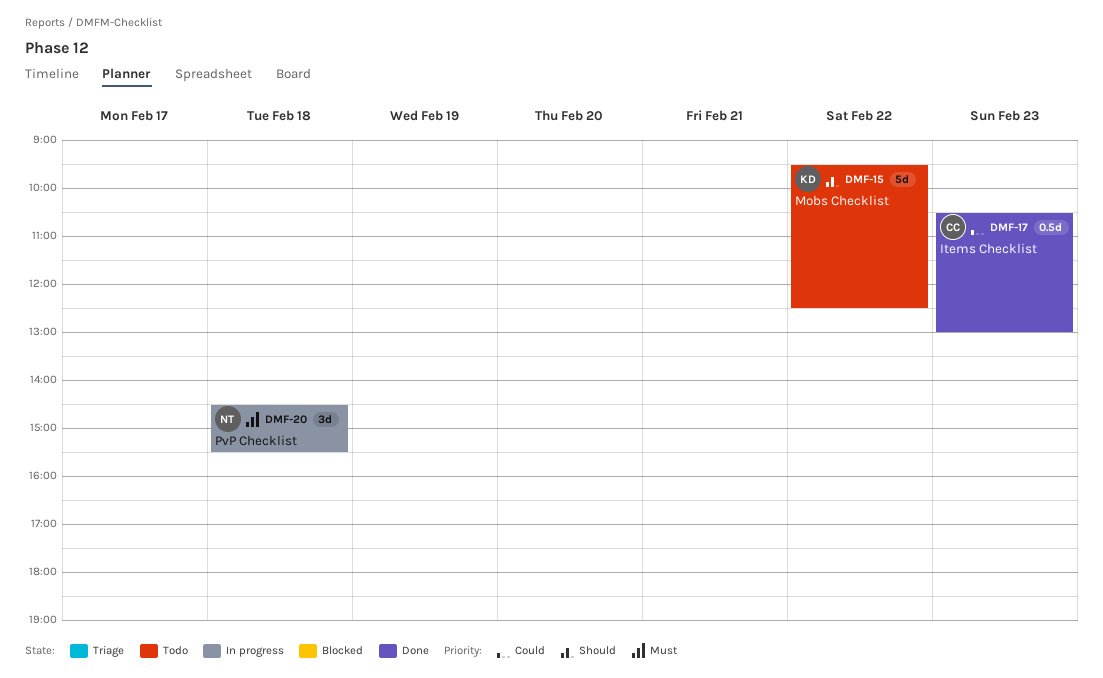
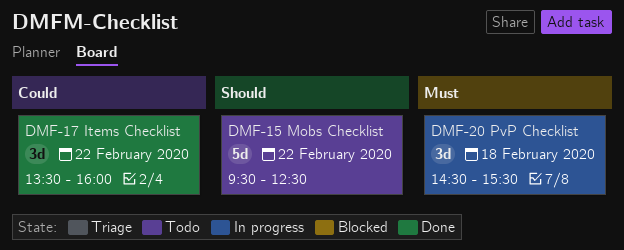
DMF-17, estimate: 0.5d -> 3d
DMF-17, day: Feb 23 -> Feb 22
DMF-17, begins: 10:30 -> 13:30
DMF-17, ends: 13:00 -> 16:00

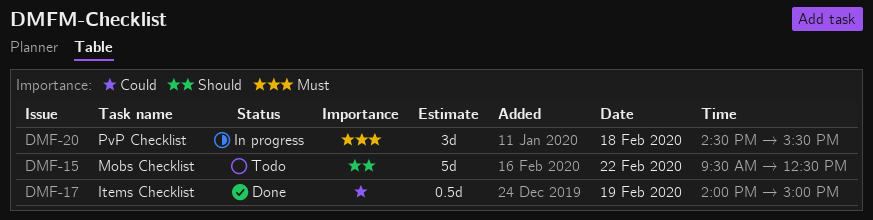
DMF-17, estimate: 3d -> 0.5d
DMF-17, day: Feb 22 -> Feb 19
DMF-17, begins: 13:30 -> 14:00
DMF-17, ends: 16:00 -> 15:00

